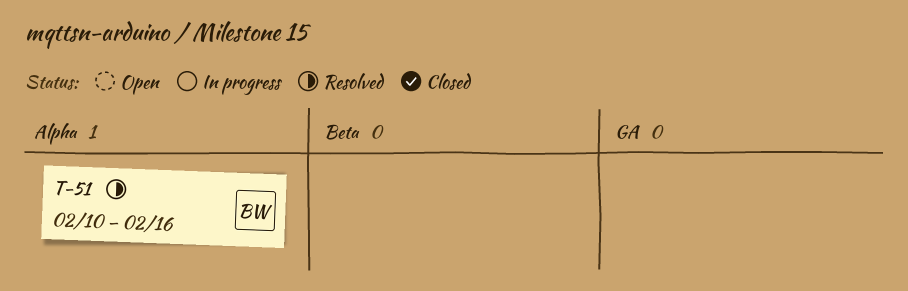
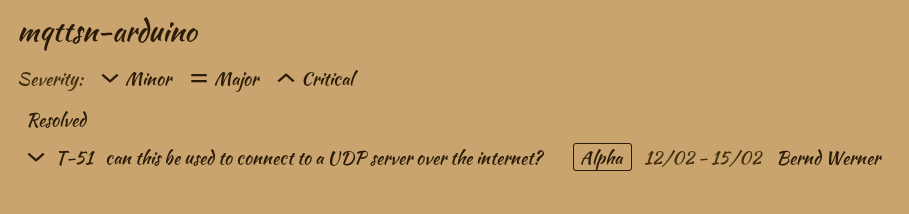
T-51, start: Feb 10 -> Feb 12
T-51, due: Feb 16 -> Feb 15

